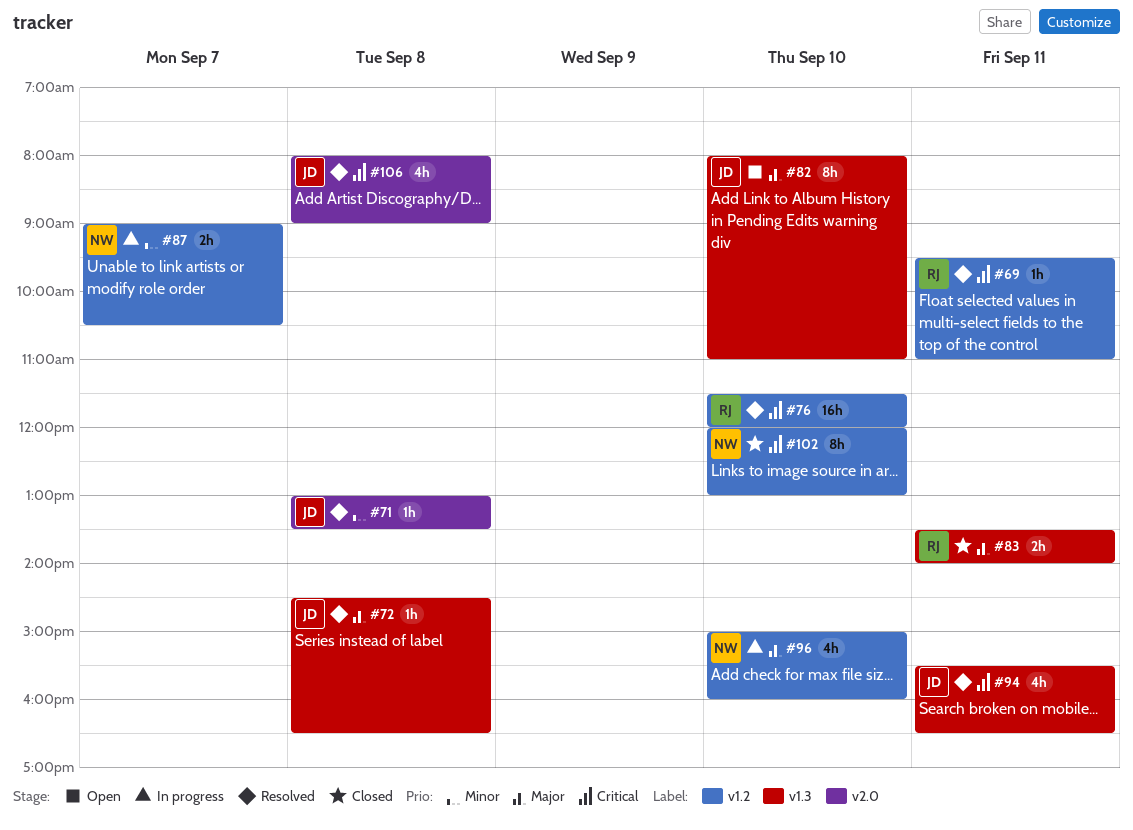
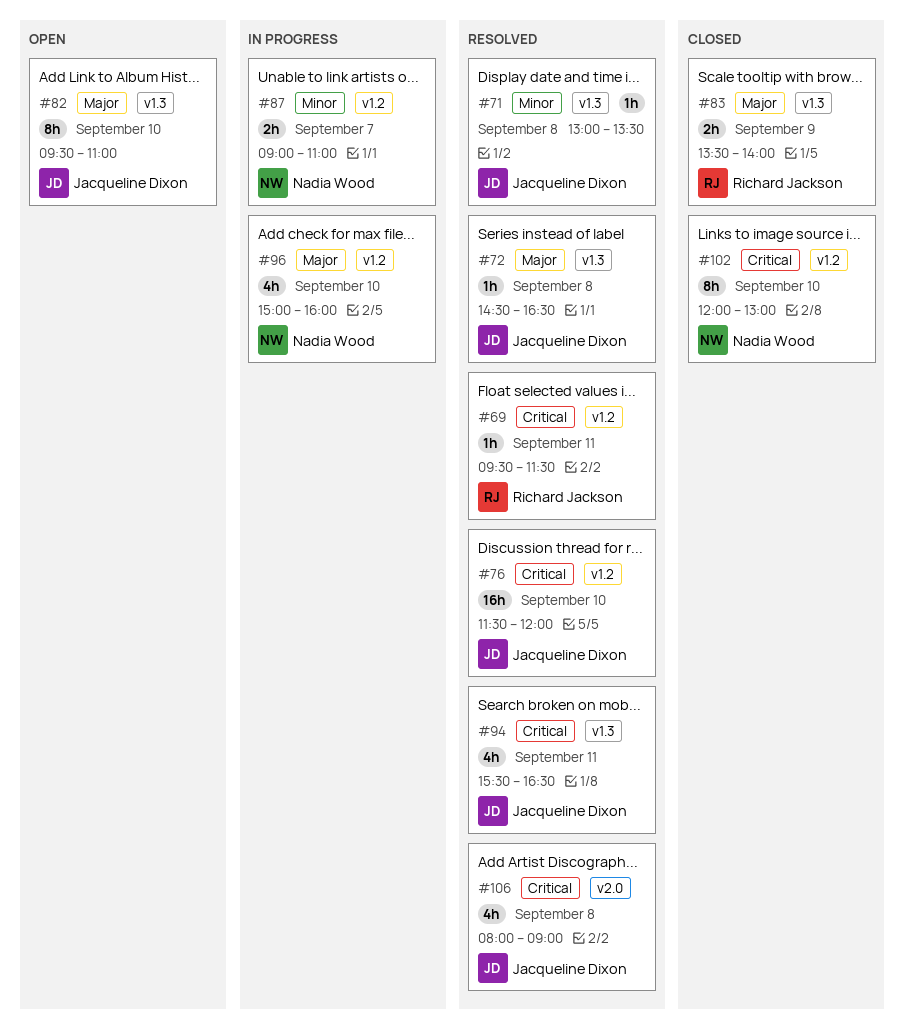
#69, ends: 11:00 -> 11:30
#71, label: v2.0 -> v1.3
#76, owner: Richard Jackson -> Jacqueline Dixon
#82, begins: 08:00 -> 09:30
#83, day: Sep 11 -> Sep 9
#87, ends: 10:30 -> 11:00

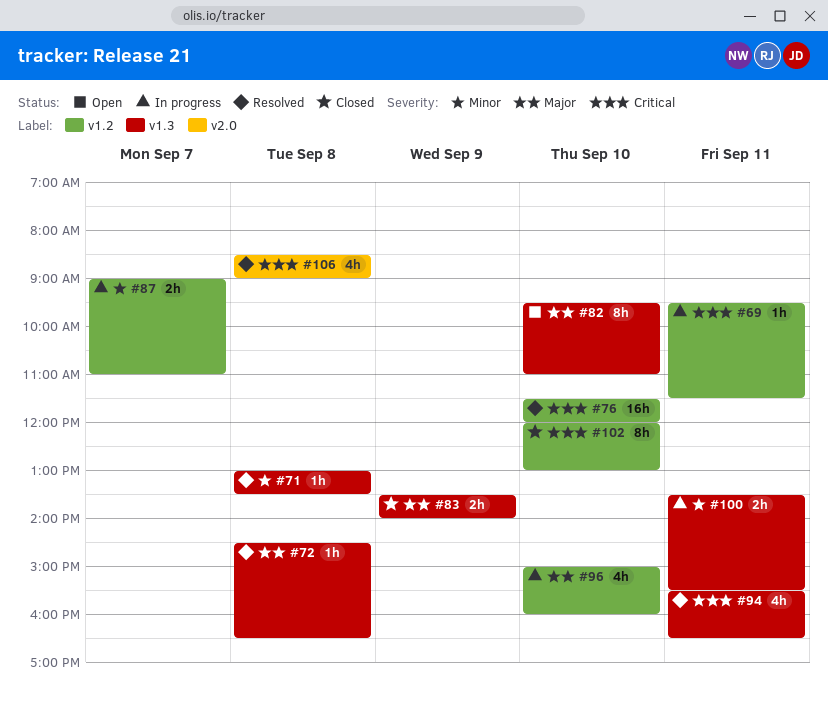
#69, status: Resolved -> In progress
#100: none -> present
#106, begins: 08:00 -> 08:30

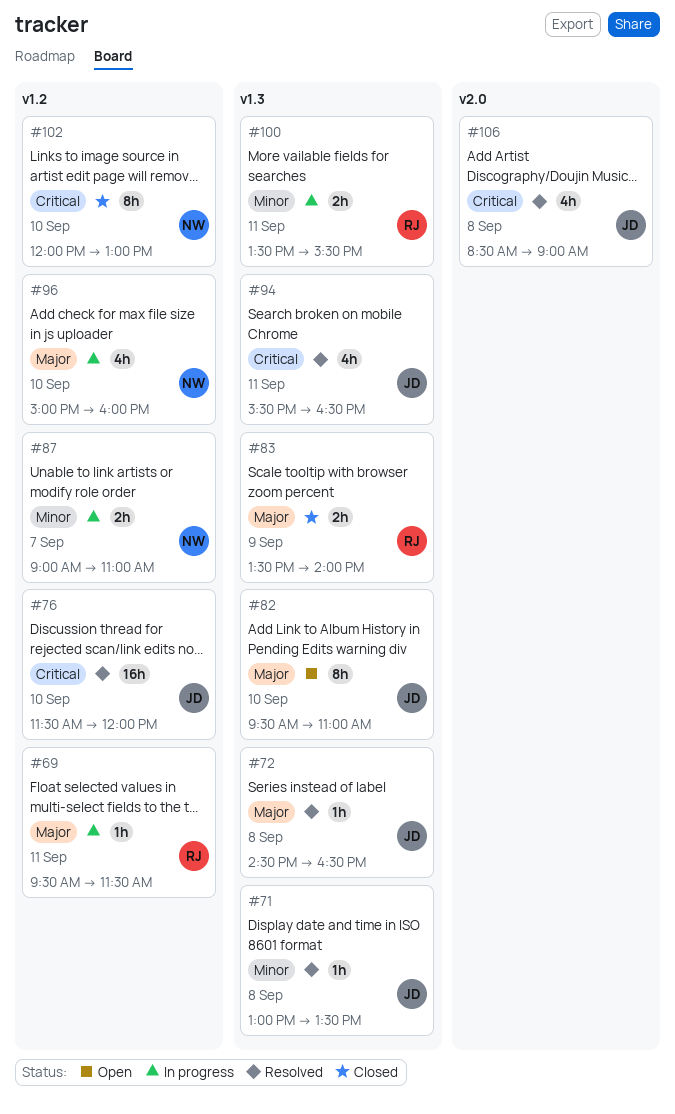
#69, priority: Critical -> Major

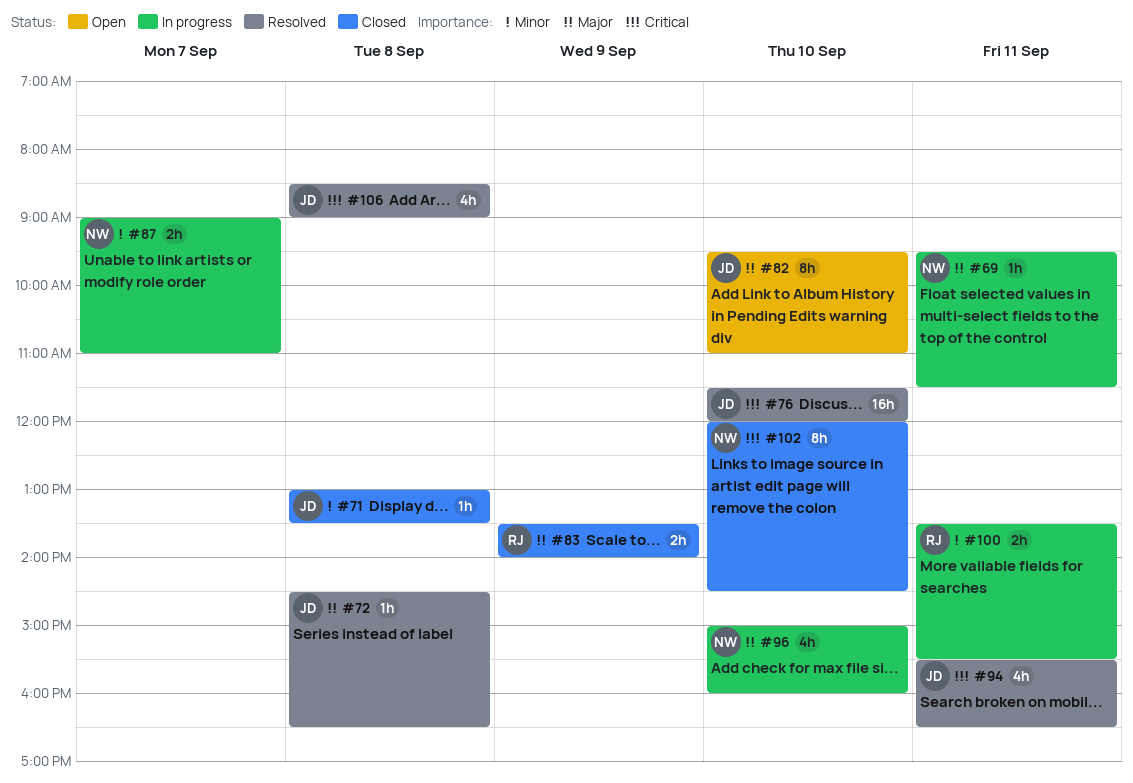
#69, owner: RJ -> NW
#71, status: Resolved -> Closed
#102, ends: 13:00 -> 14:30

